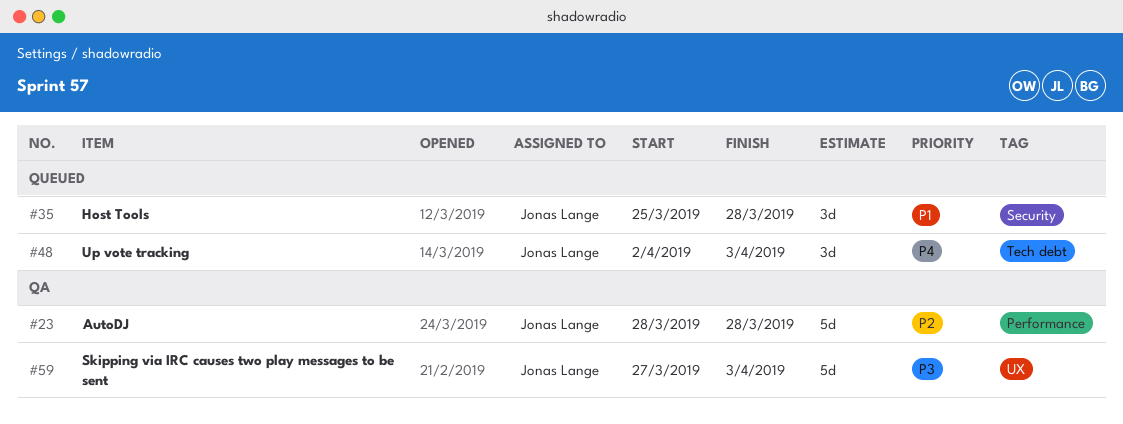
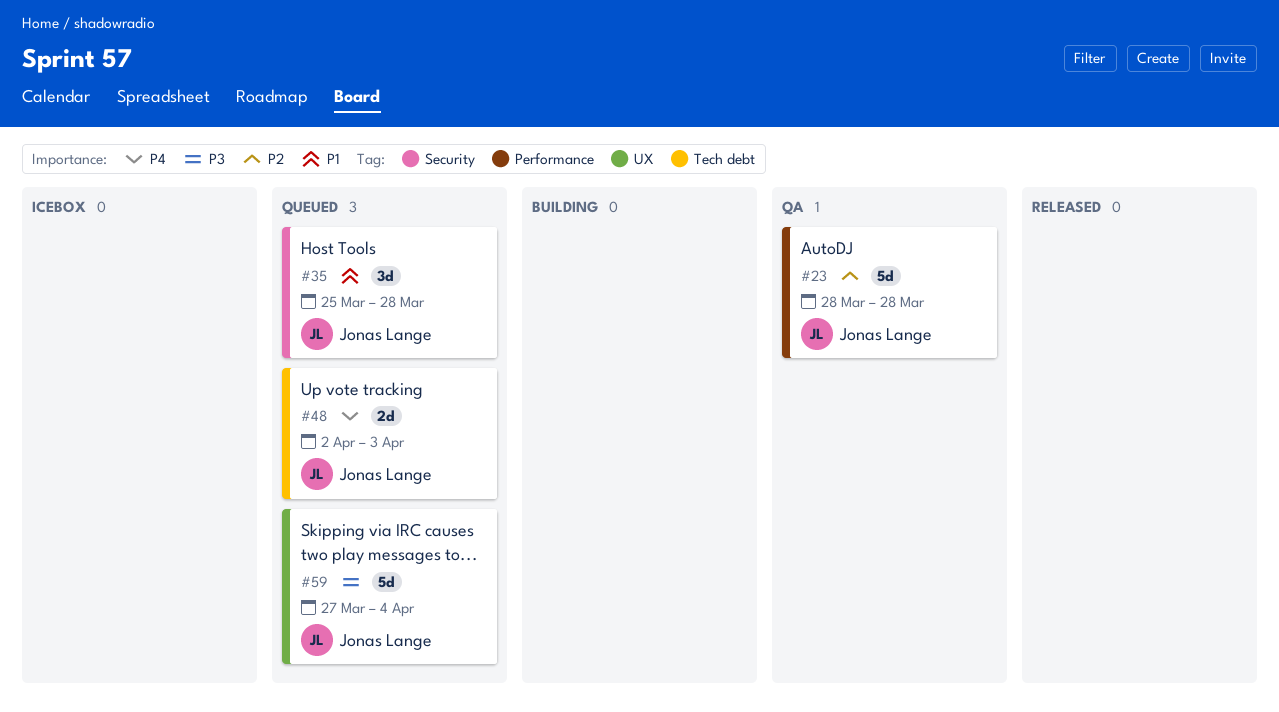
#48, estimate: 3d -> 2d
#59, status: QA -> Queued
#59, due: Apr 3 -> Apr 4

